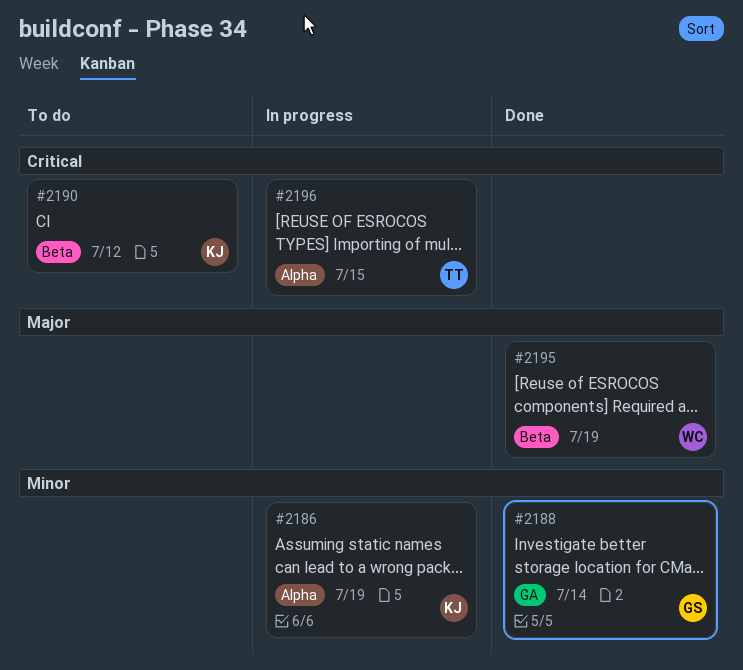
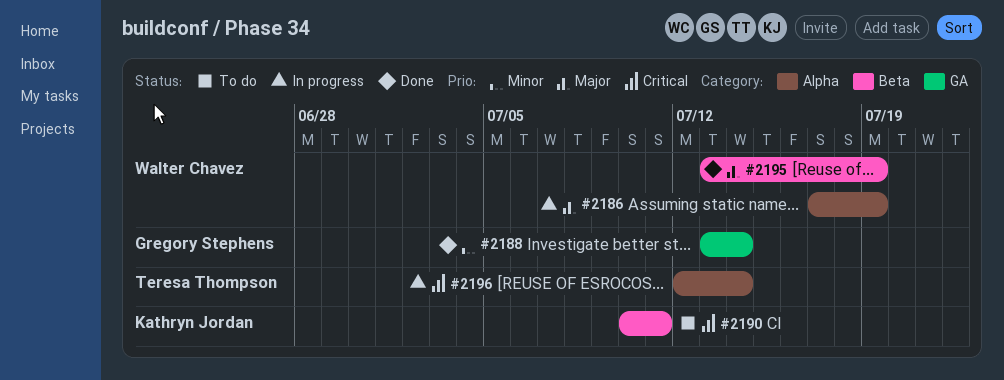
#2186, owner: Kathryn Jordan -> Walter Chavez
#2186, priority: Minor -> Major
#2190, due: Jul 12 -> Jul 11
#2196, due: Jul 15 -> Jul 14

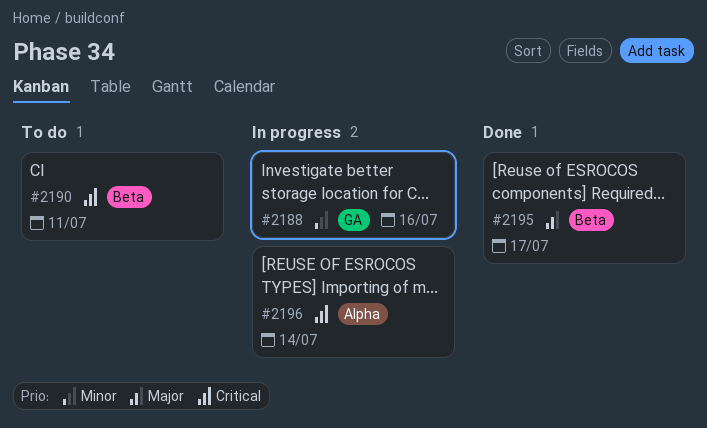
#2186: present -> none
#2188, status: Done -> In progress
#2188, due: Jul 14 -> Jul 16
#2195, due: Jul 19 -> Jul 17

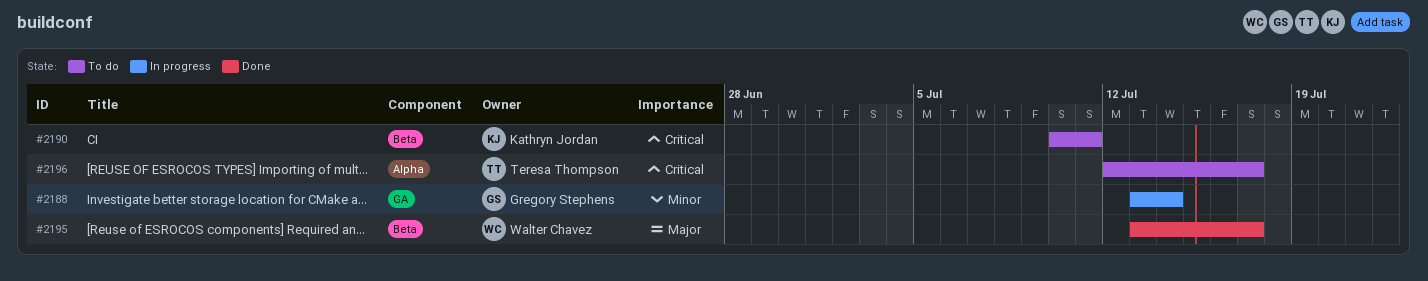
#2188, due: Jul 16 -> Jul 14
#2196, status: In progress -> To do
#2196, due: Jul 14 -> Jul 17

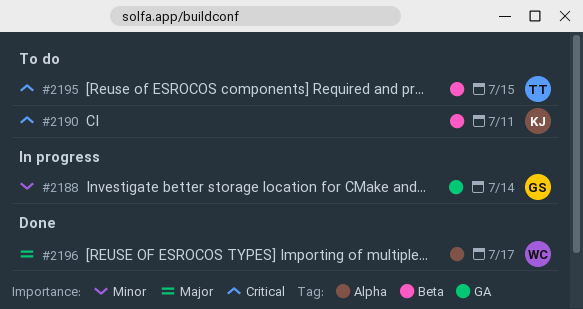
#2195, status: Done -> To do
#2195, owner: Walter Chavez -> Teresa Thompson
#2195, priority: Major -> Critical
#2195, due: Jul 17 -> Jul 15
#2196, status: To do -> Done
#2196, owner: Teresa Thompson -> Walter Chavez
#2196, priority: Critical -> Major

